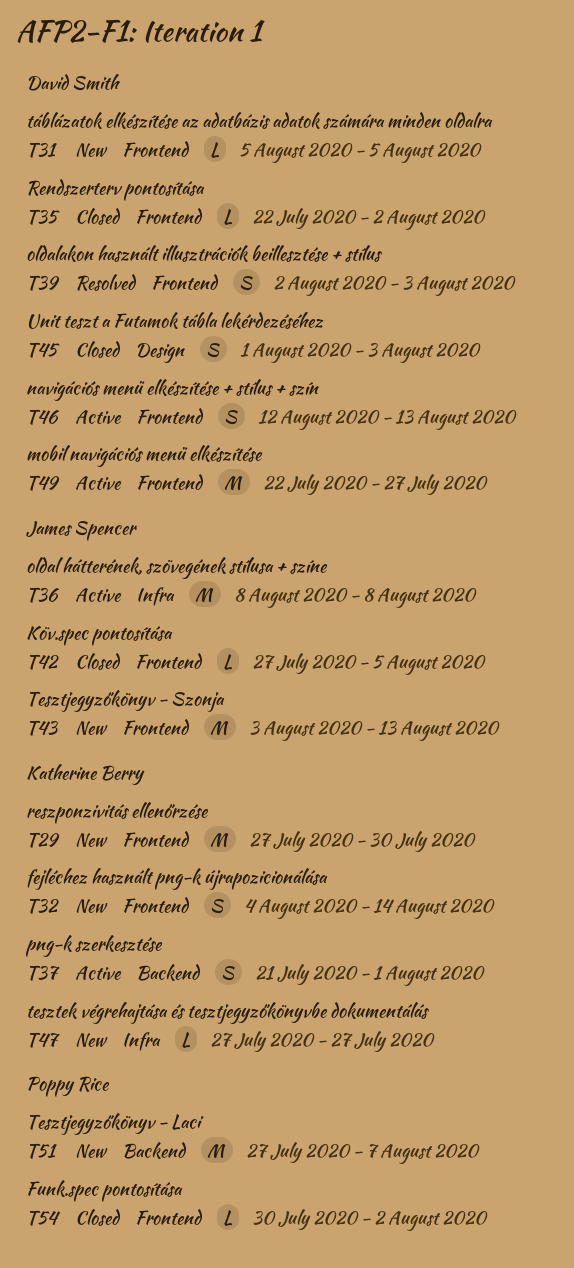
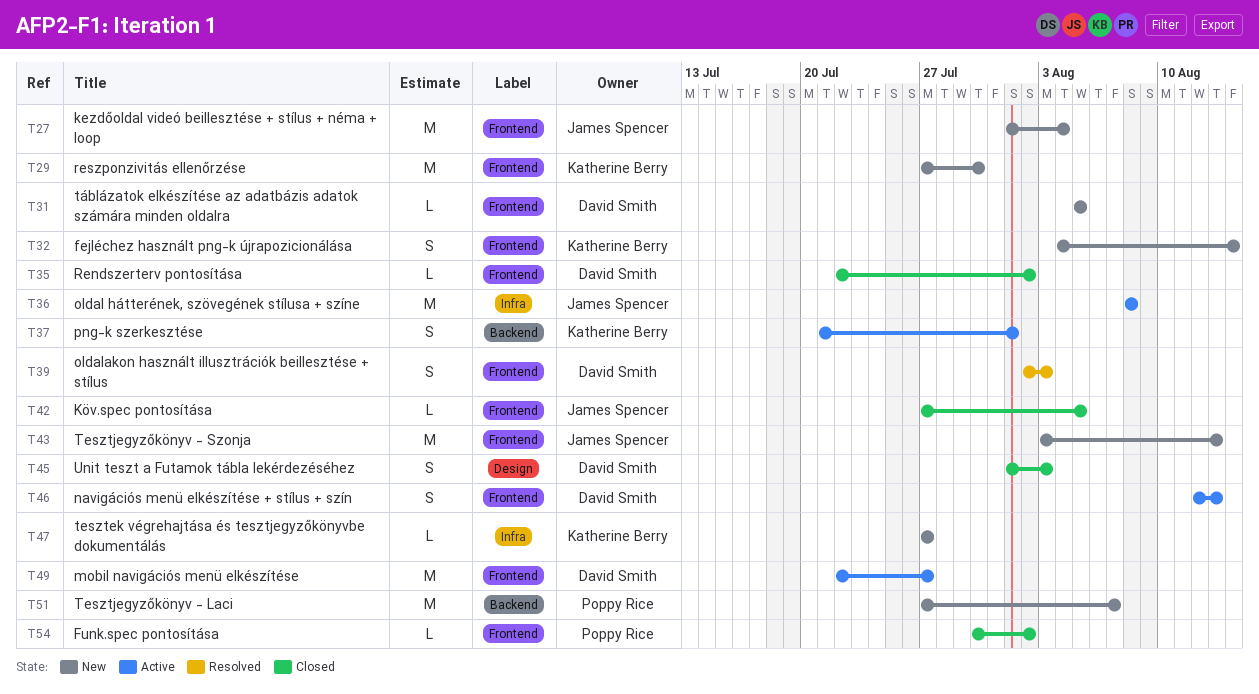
T27: none -> present

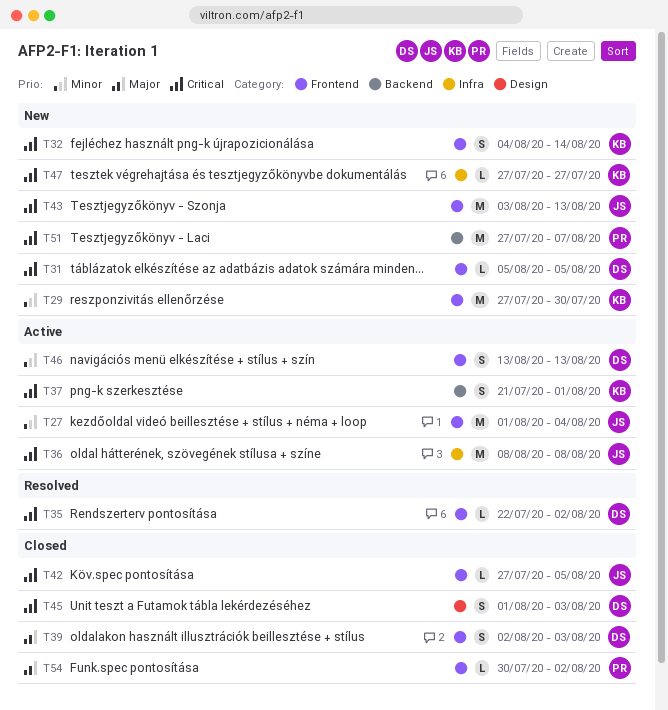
T27, status: New -> Active
T35, status: Closed -> Resolved
T39, status: Resolved -> Closed
T46, start: Aug 12 -> Aug 13
T49: present -> none

